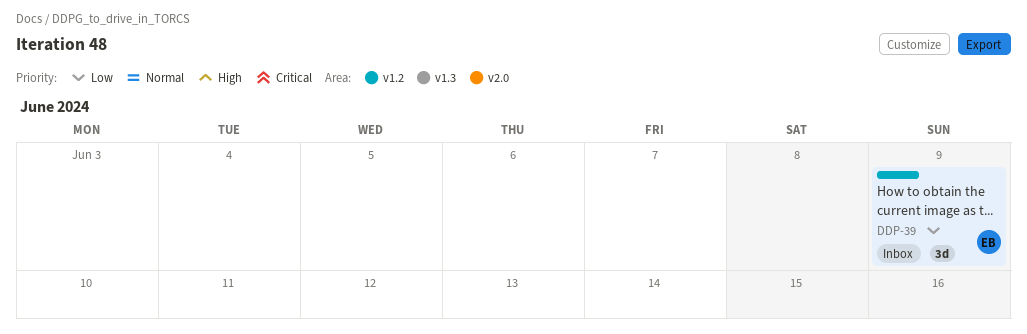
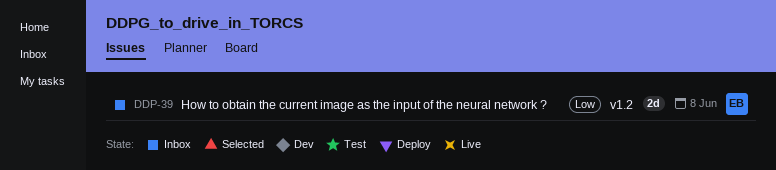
DDP-39, estimate: 3d -> 2d
DDP-39, due: Jun 9 -> Jun 8

